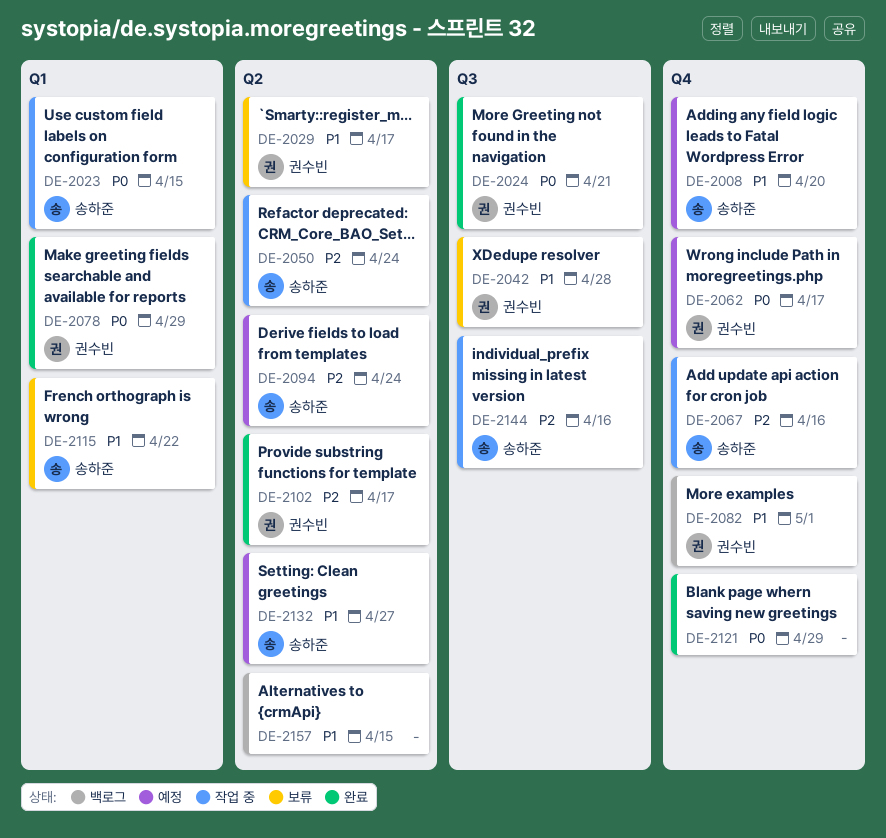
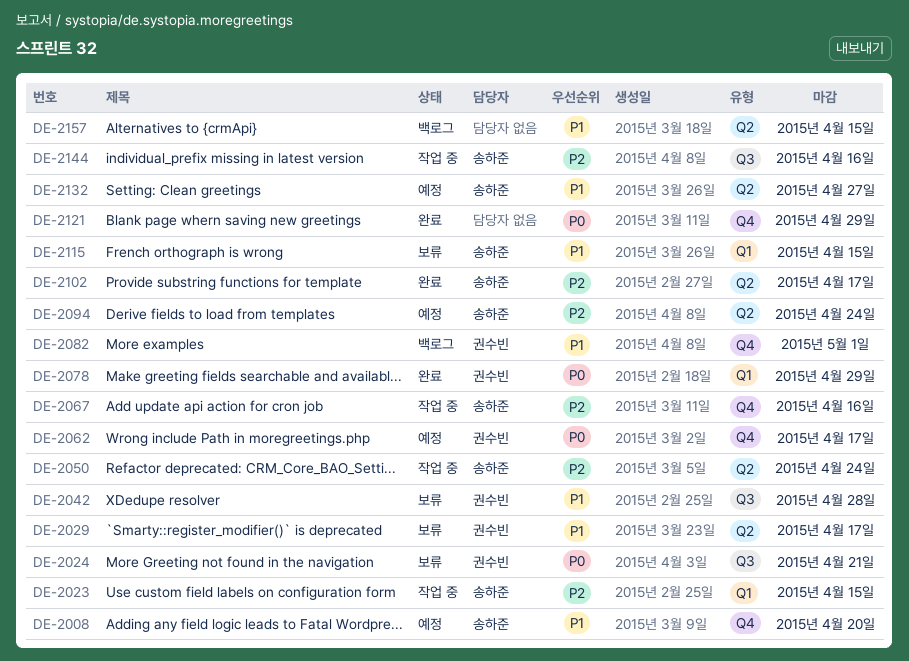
DE-2023, priority: P0 -> P2
DE-2024, status: 완료 -> 보류
DE-2102, owner: 권수빈 -> 송하준
DE-2115, due: Apr 22 -> Apr 15

